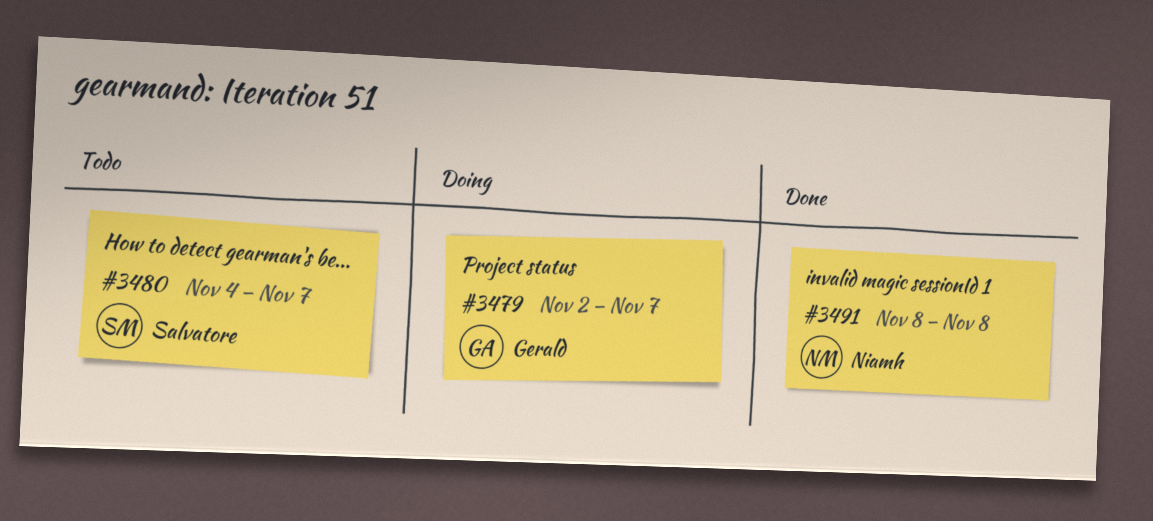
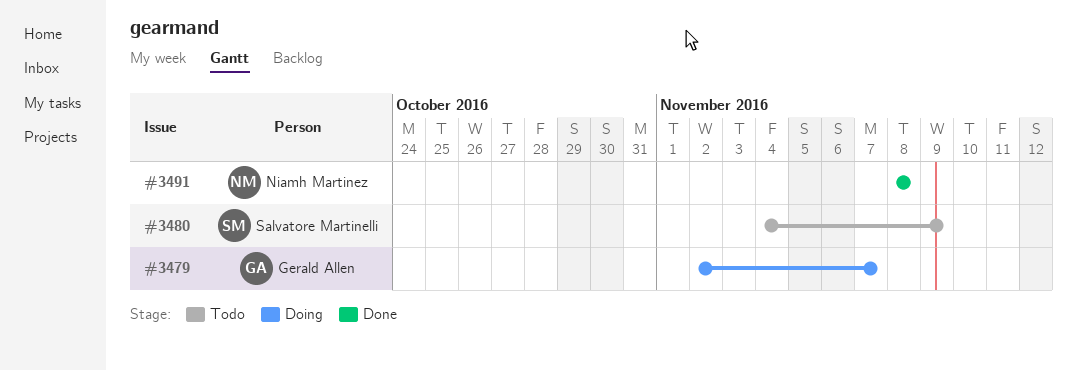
#3480, due: Nov 7 -> Nov 9

